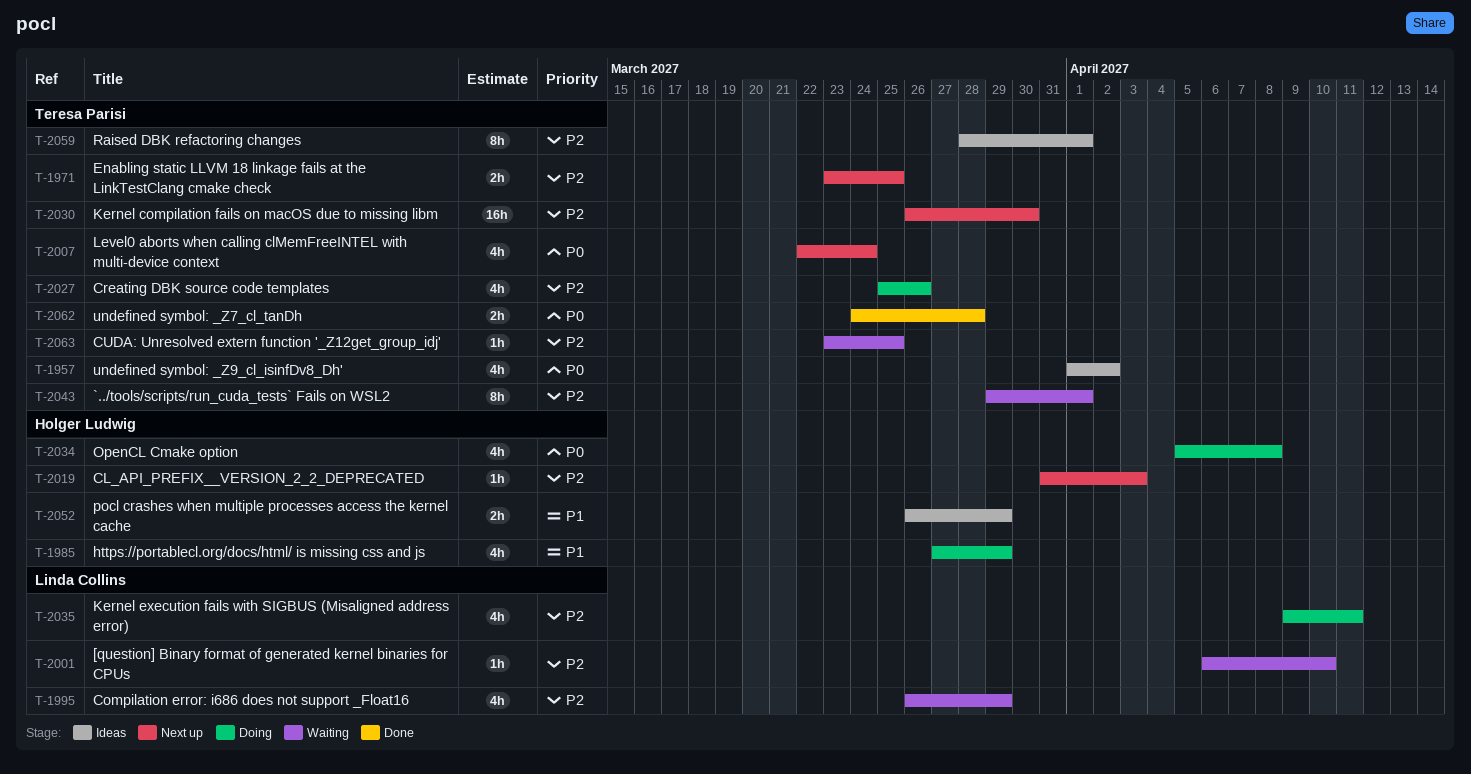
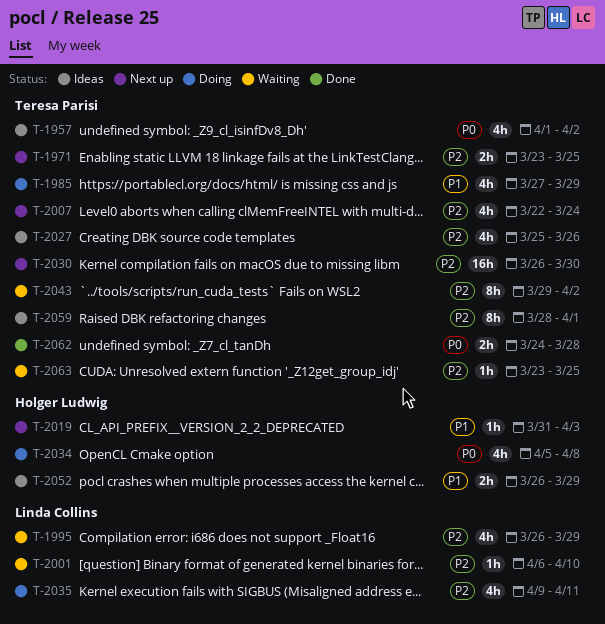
T-1985, owner: Holger Ludwig -> Teresa Parisi
T-2007, priority: P0 -> P2
T-2019, priority: P2 -> P1
T-2027, status: Doing -> Ideas
T-2043, due: Apr 1 -> Apr 2

